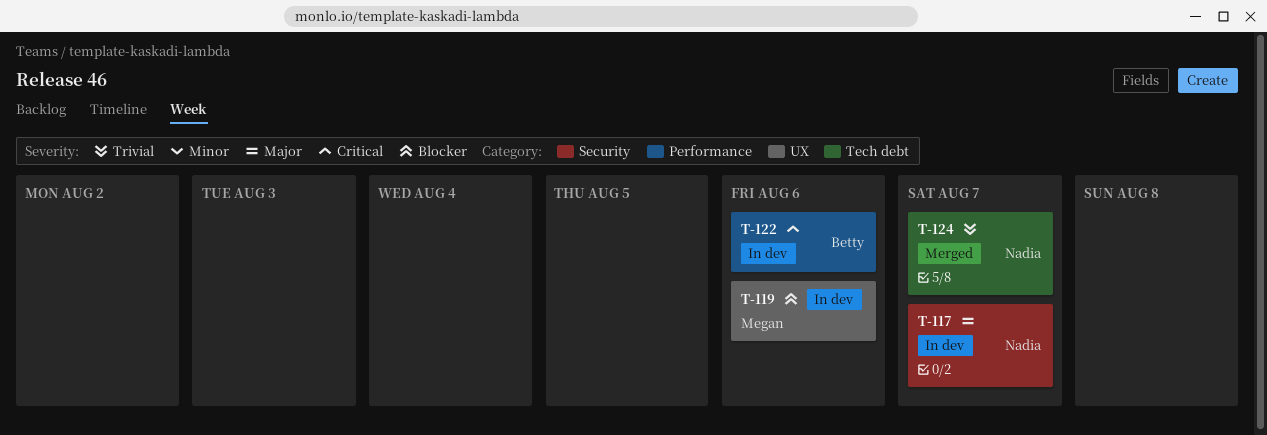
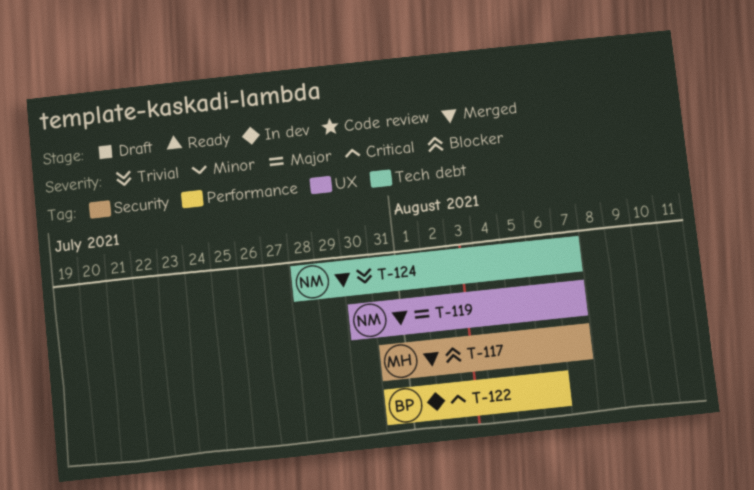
T-117, status: In dev -> Merged
T-117, owner: Nadia -> Megan
T-117, priority: Major -> Blocker
T-119, status: In dev -> Merged
T-119, owner: Megan -> Nadia
T-119, priority: Blocker -> Major
T-119, due: Aug 6 -> Aug 7

